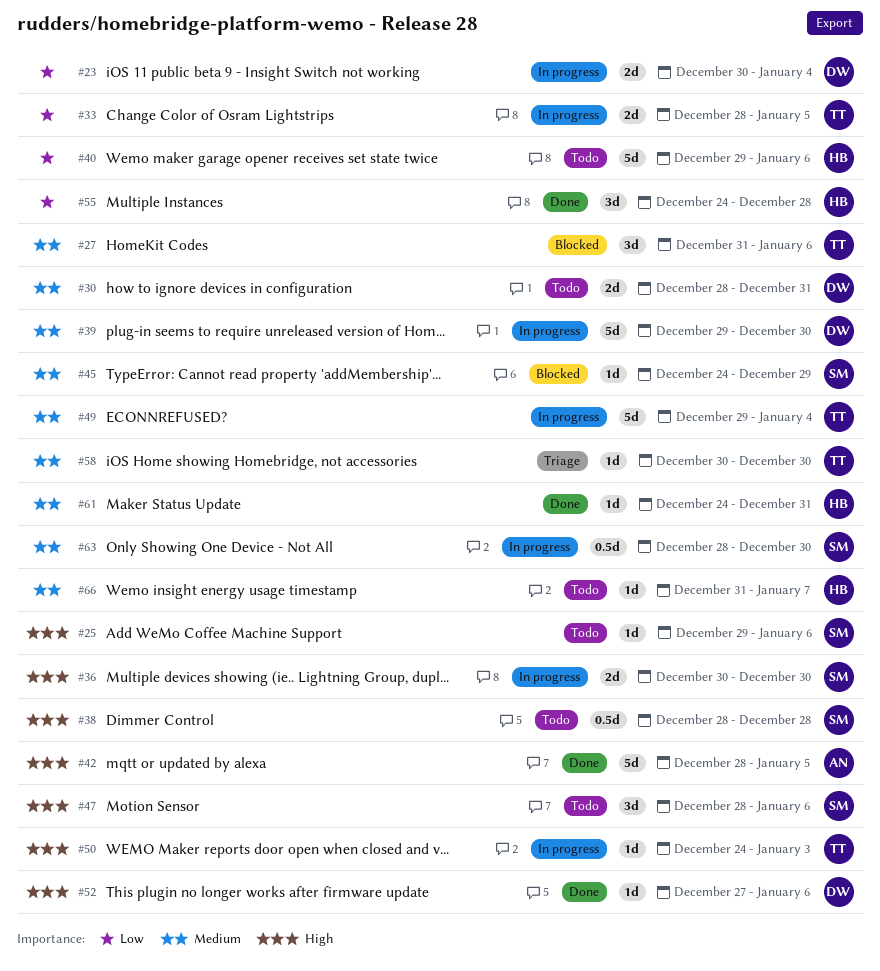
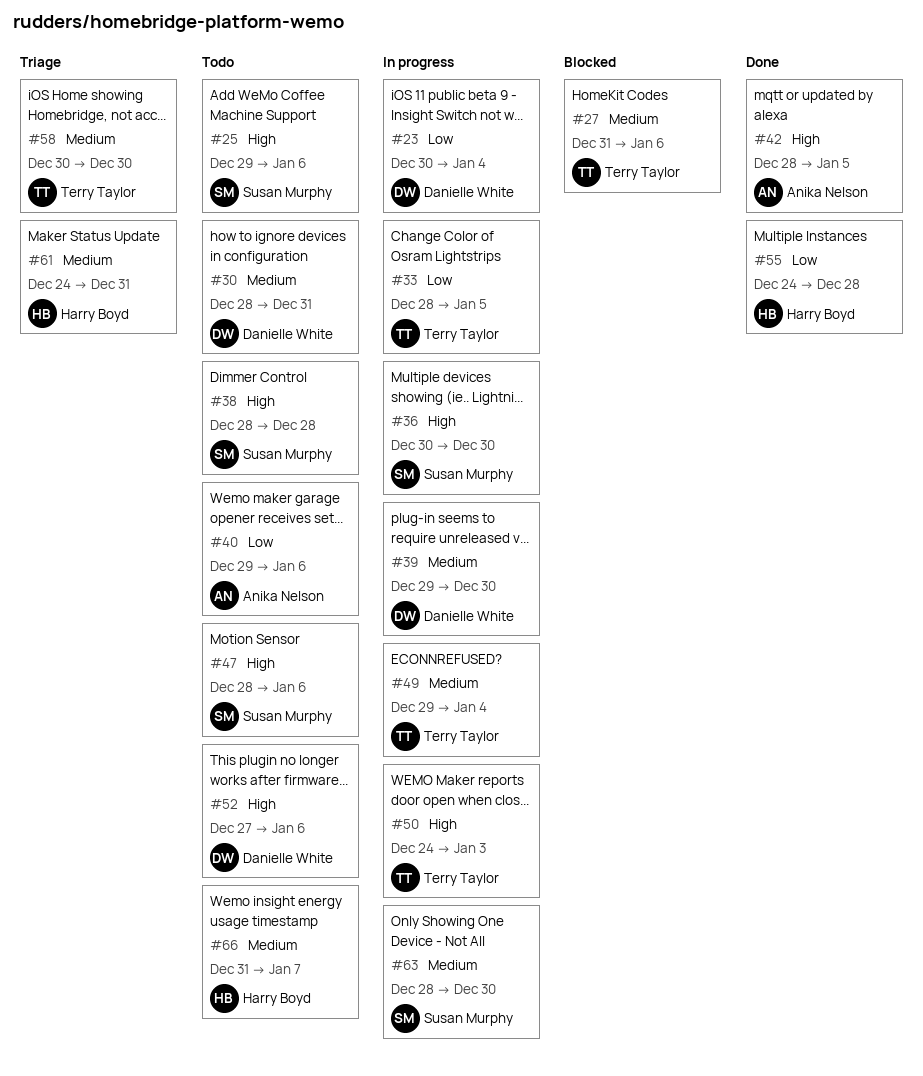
#40, owner: Harry Boyd -> Anika Nelson
#45: present -> none
#52, status: Done -> Todo
#61, status: Done -> Triage

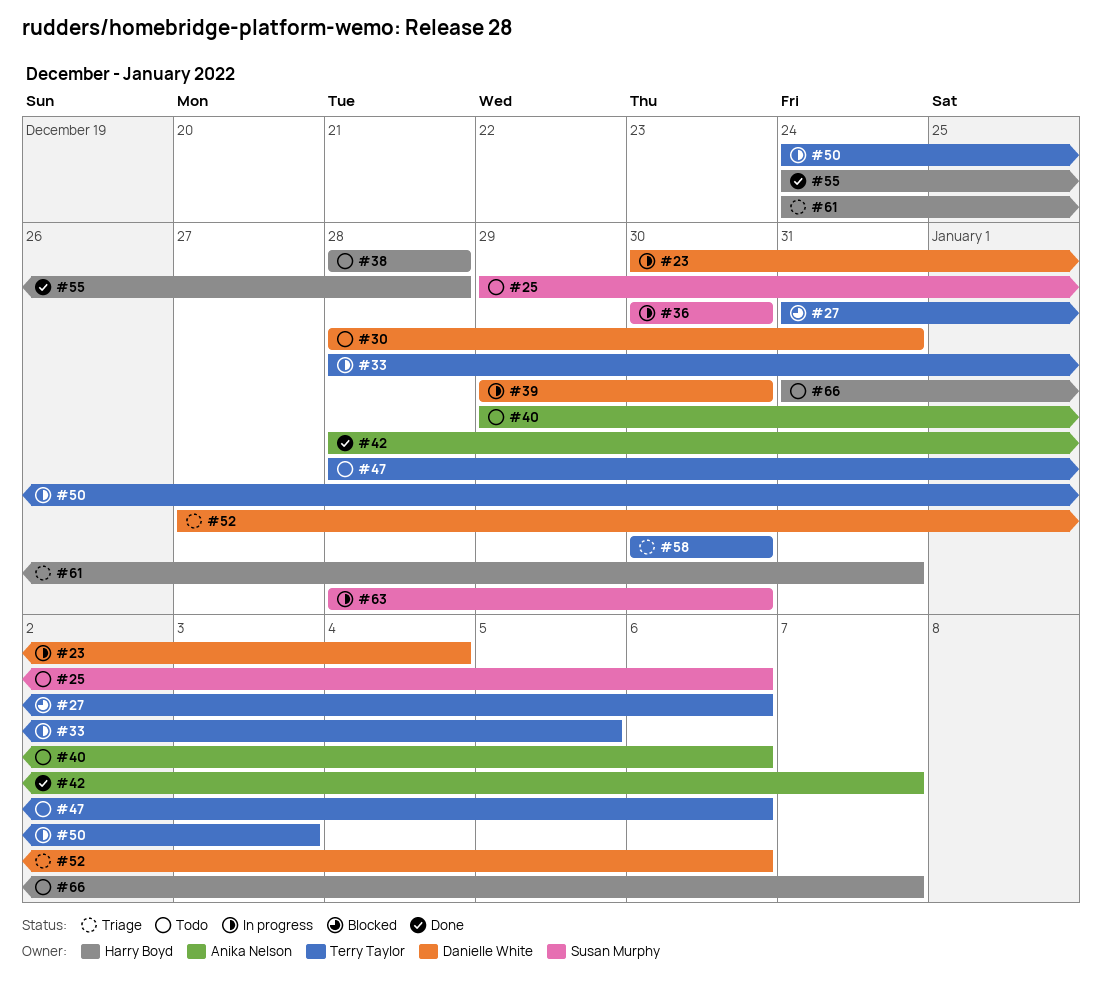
#38, owner: Susan Murphy -> Harry Boyd
#42, due: Jan 5 -> Jan 7
#47, owner: Susan Murphy -> Terry Taylor
#49: present -> none
#52, status: Todo -> Triage

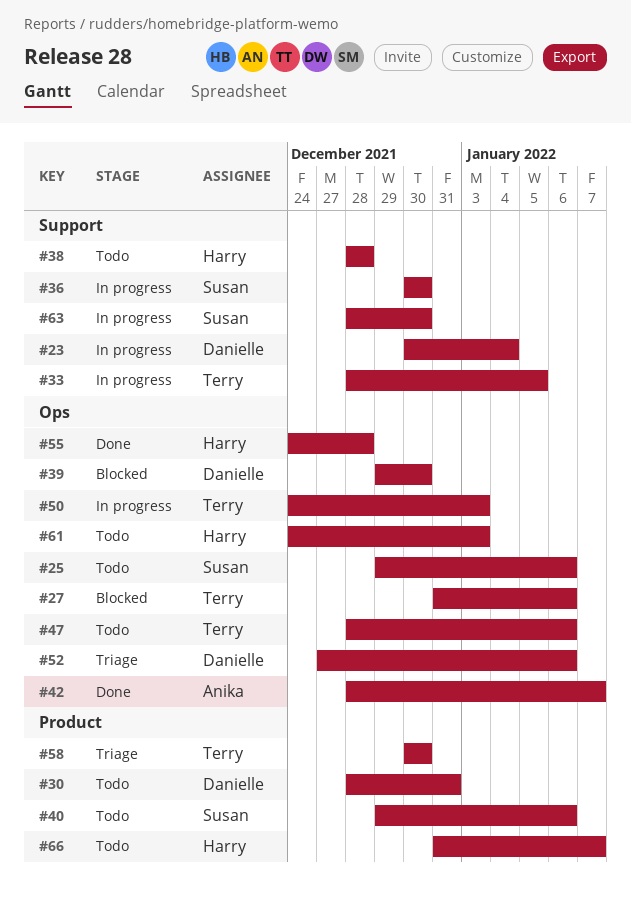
#39, status: In progress -> Blocked
#40, owner: Anika Nelson -> Susan Murphy
#61, status: Triage -> Todo
#61, due: Dec 31 -> Jan 3

